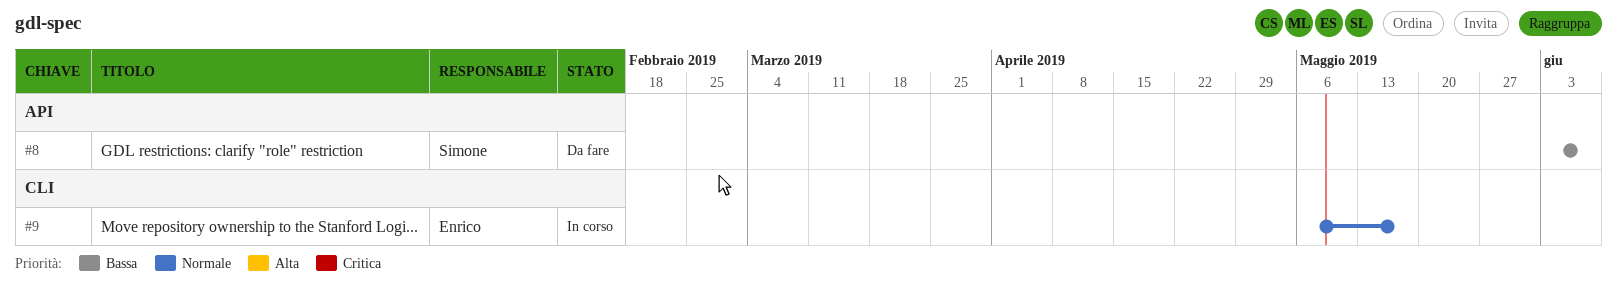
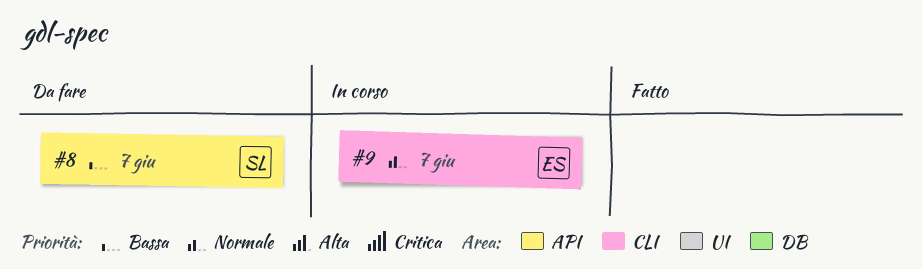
#9, due: May 17 -> Jun 7

